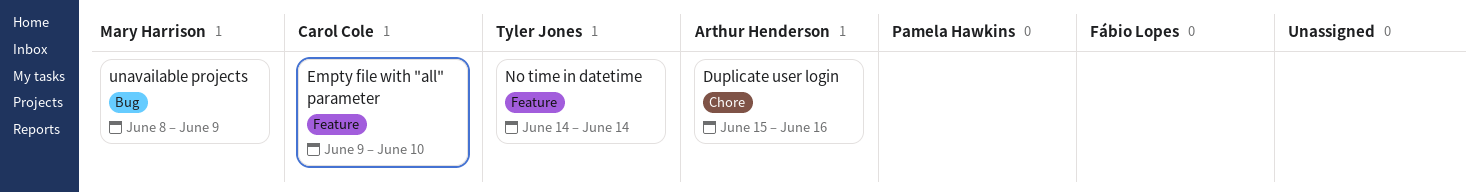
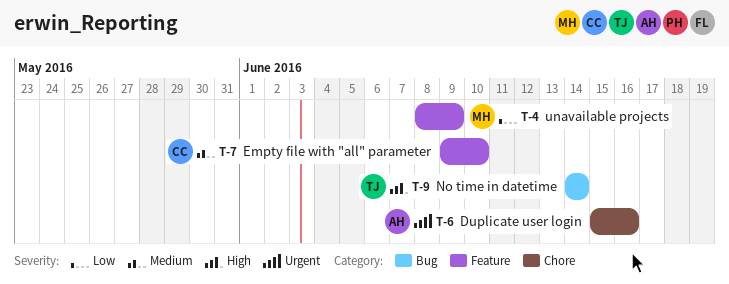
No time in datetime, label: Feature -> Bug
unavailable projects, label: Bug -> Feature

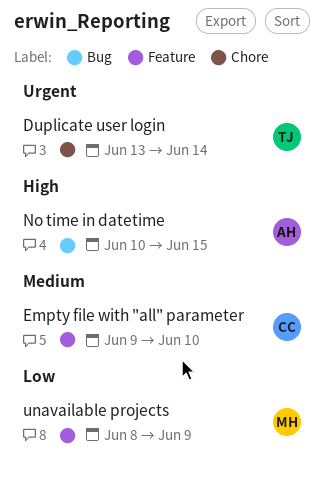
Duplicate user login, owner: AH -> TJ
Duplicate user login, start: Jun 15 -> Jun 13
Duplicate user login, due: Jun 16 -> Jun 14
No time in datetime, owner: TJ -> AH
No time in datetime, start: Jun 14 -> Jun 10
No time in datetime, due: Jun 14 -> Jun 15

